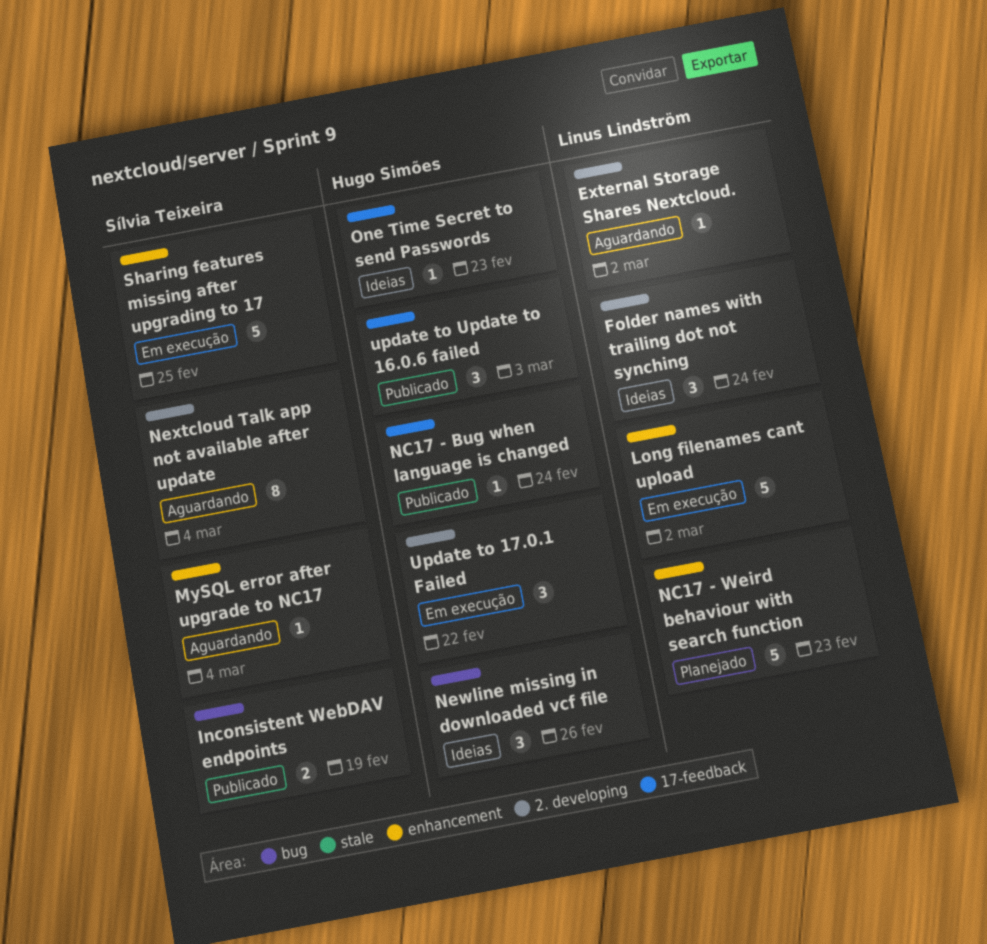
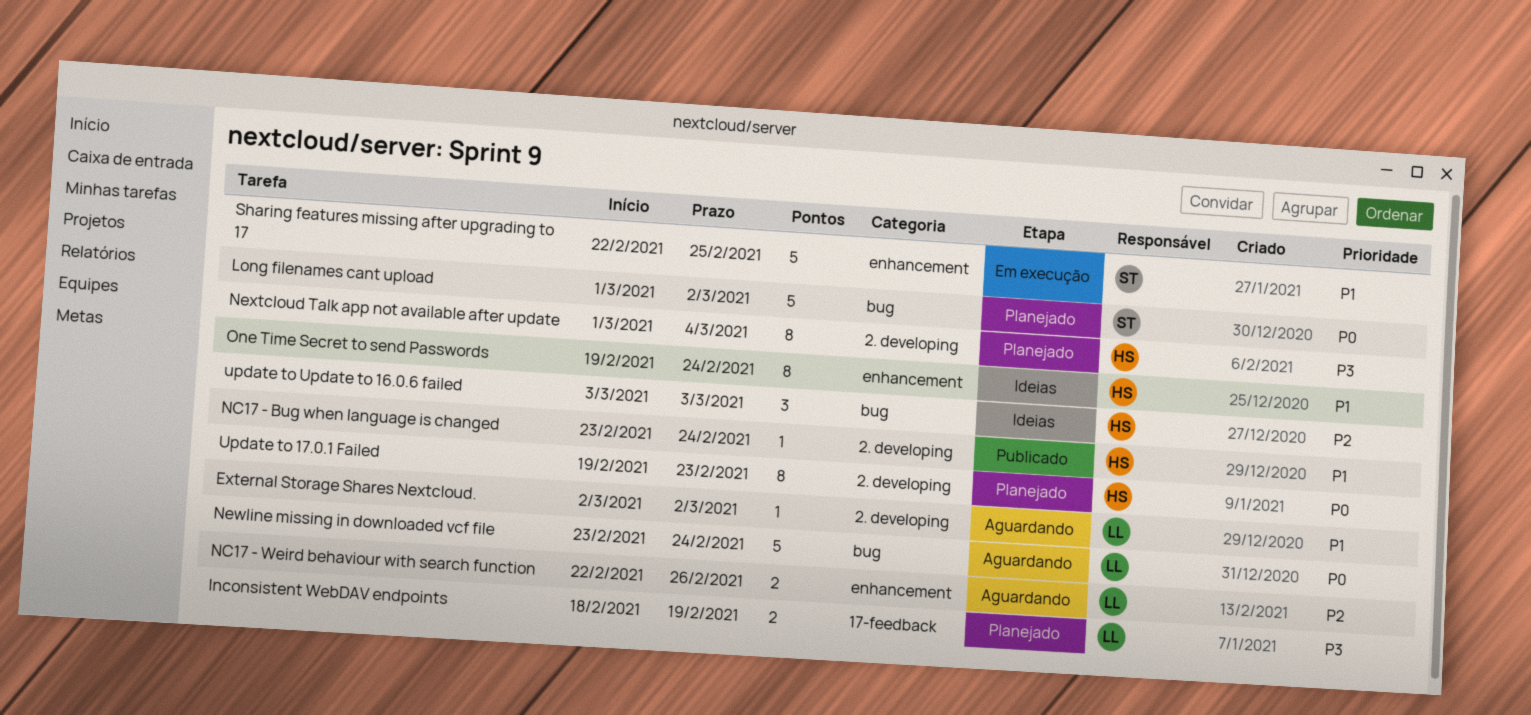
Folder names with trailing dot not synching: present -> none
Inconsistent WebDAV endpoints, status: Publicado -> Planejado
Inconsistent WebDAV endpoints, owner: Sílvia Teixeira -> Linus Lindström
Inconsistent WebDAV endpoints, label: bug -> 17-feedback
Long filenames cant upload, status: Em execução -> Planejado
Long filenames cant upload, owner: Linus Lindström -> Sílvia Teixeira
Long filenames cant upload, label: enhancement -> bug
MySQL error after upgrade to NC17: present -> none
NC17 - Bug when language is changed, label: 17-feedback -> 2. developing
NC17 - Weird behaviour with search function, status: Planejado -> Aguardando
NC17 - Weird behaviour with search function, estimate: 5 -> 2
NC17 - Weird behaviour with search function, due: Feb 23 -> Feb 26
Newline missing in downloaded vcf file, status: Ideias -> Aguardando
Newline missing in downloaded vcf file, owner: Hugo Simões -> Linus Lindström
Newline missing in downloaded vcf file, estimate: 3 -> 5
Newline missing in downloaded vcf file, due: Feb 26 -> Feb 24
Nextcloud Talk app not available after update, status: Aguardando -> Planejado
Nextcloud Talk app not available after update, owner: Sílvia Teixeira -> Hugo Simões
One Time Secret to send Passwords, label: 17-feedback -> enhancement
One Time Secret to send Passwords, estimate: 1 -> 8
One Time Secret to send Passwords, due: Feb 23 -> Feb 24
Update to 17.0.1 Failed, status: Em execução -> Planejado
Update to 17.0.1 Failed, estimate: 3 -> 8
Update to 17.0.1 Failed, due: Feb 22 -> Feb 23
update to Update to 16.0.6 failed, status: Publicado -> Ideias
update to Update to 16.0.6 failed, label: 17-feedback -> bug

